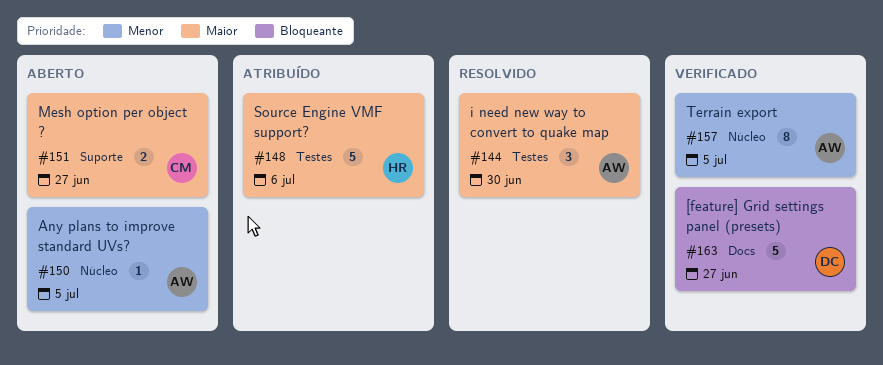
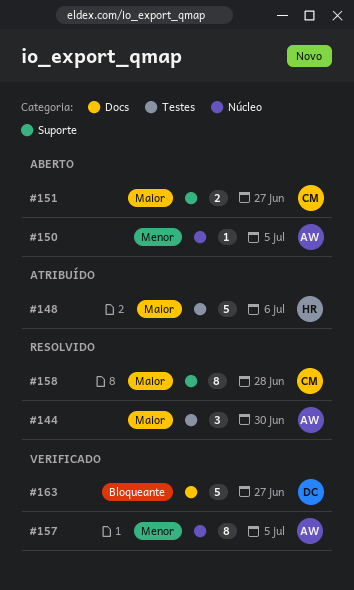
#158: none -> present

